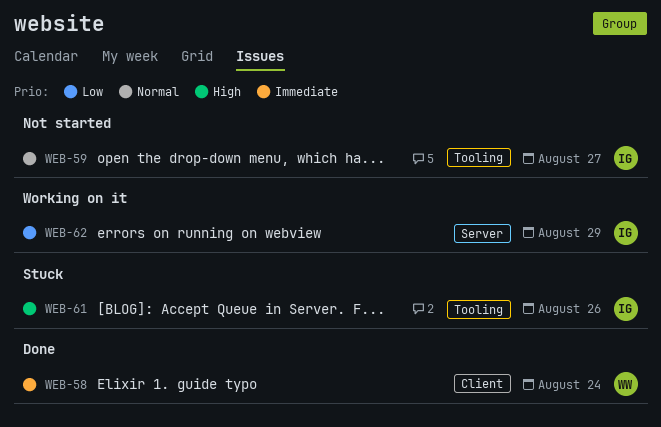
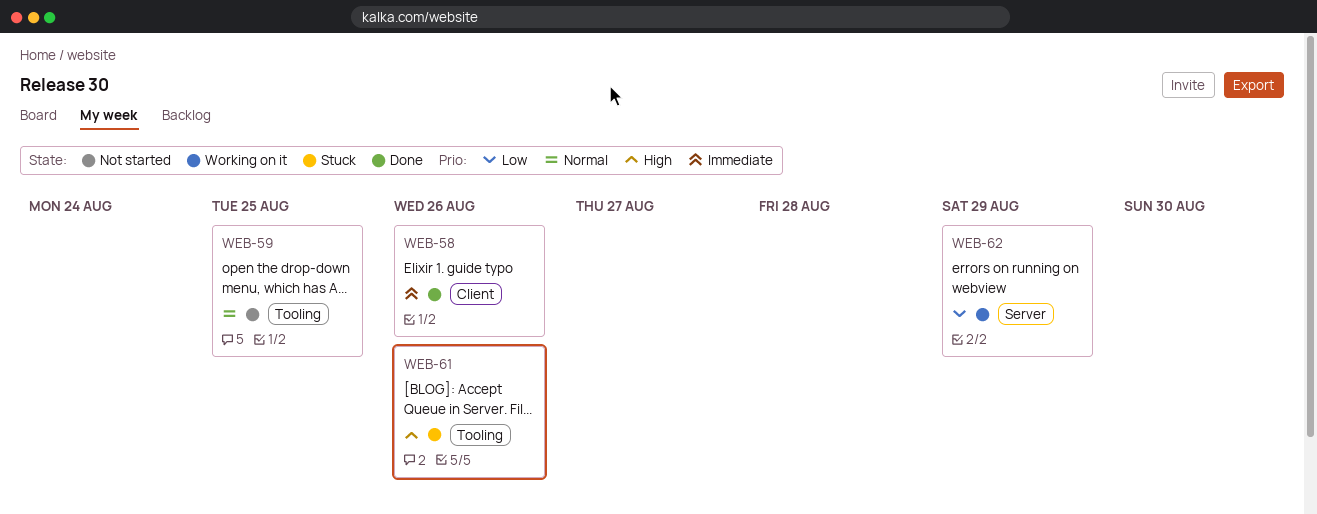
WEB-58, due: Aug 24 -> Aug 26
WEB-59, due: Aug 27 -> Aug 25

